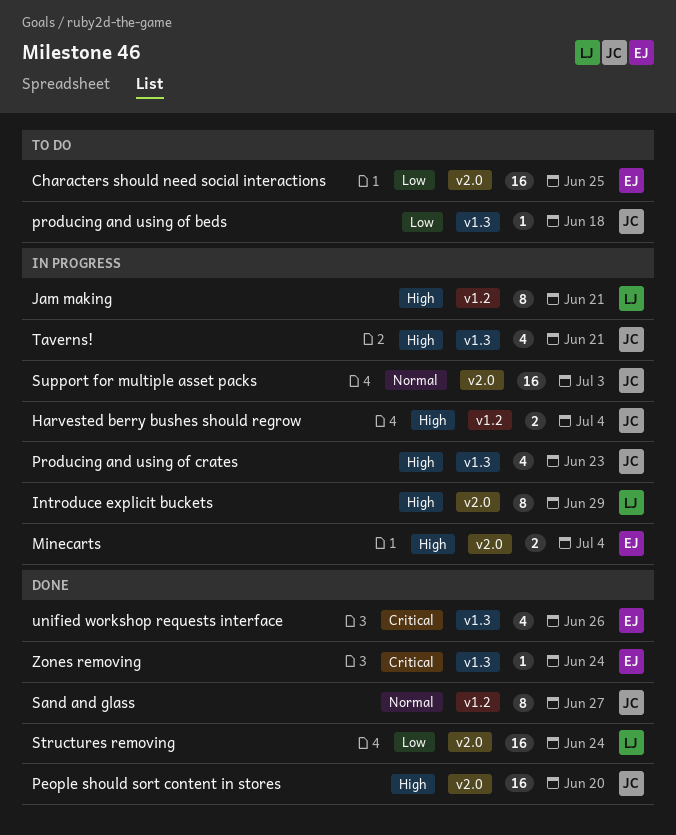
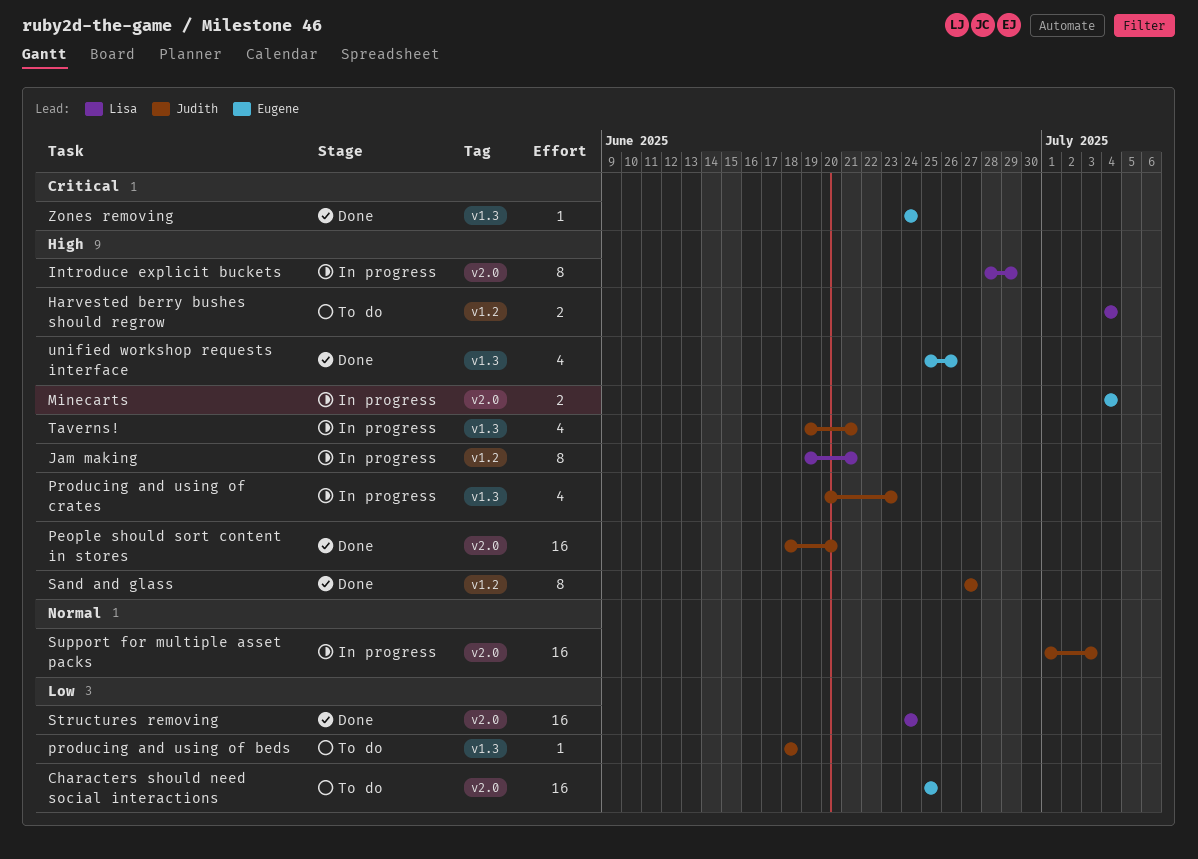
Harvested berry bushes should regrow, status: In progress -> To do
Harvested berry bushes should regrow, owner: Judith -> Lisa
Sand and glass, priority: Normal -> High
unified workshop requests interface, priority: Critical -> High

